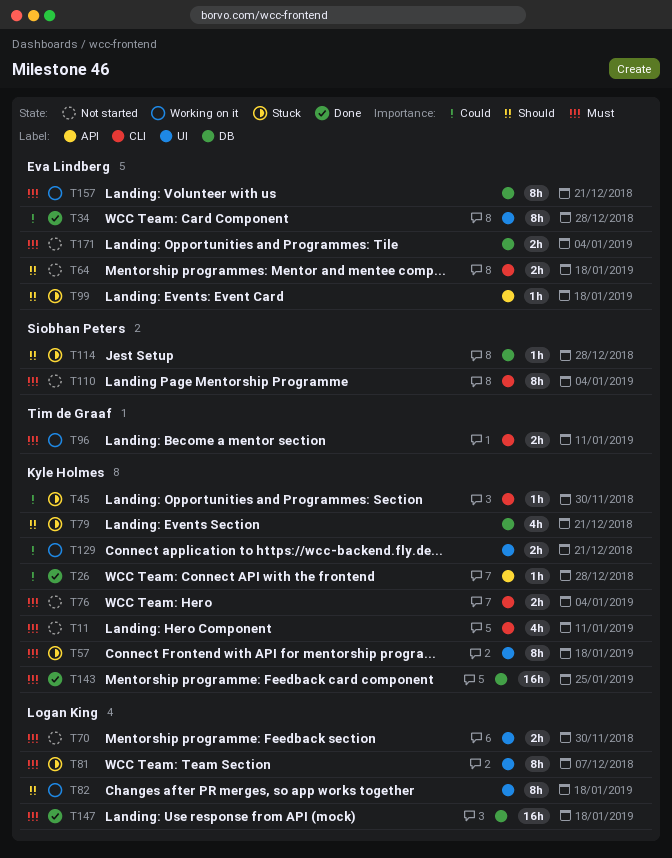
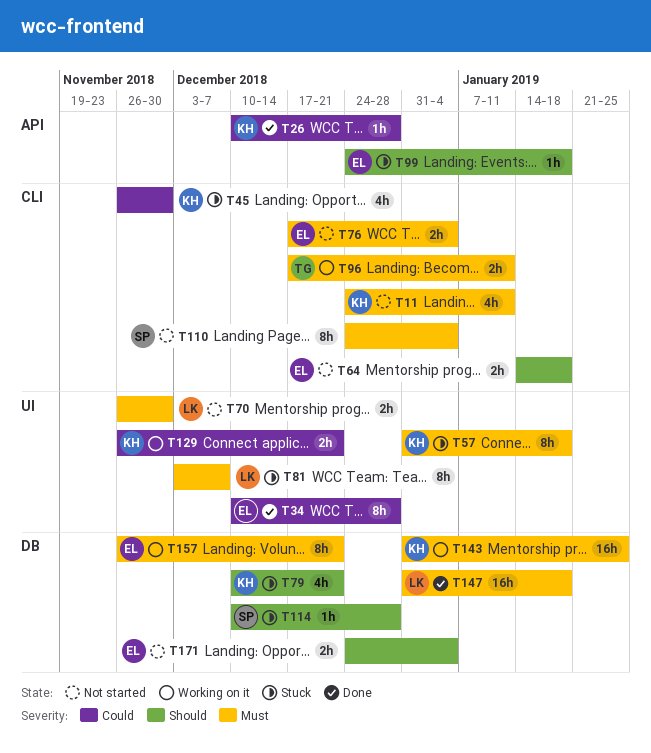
T45, estimate: 1h -> 4h
T76, owner: Kyle Holmes -> Eva Lindberg
T82: present -> none
T143, status: Done -> Working on it
T171, priority: Must -> Should

